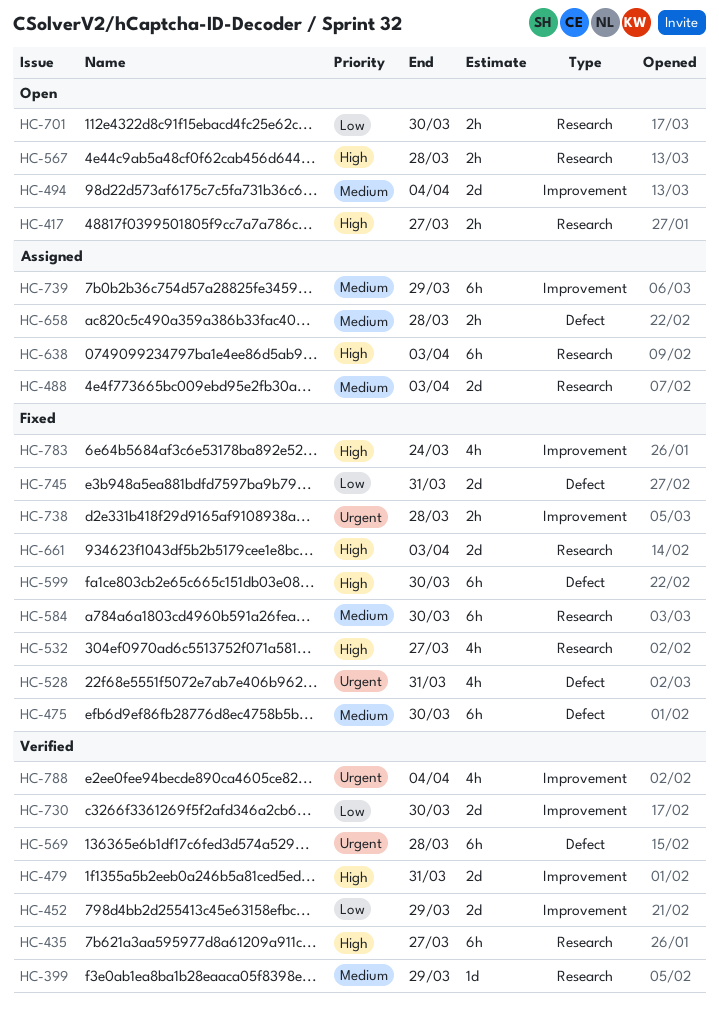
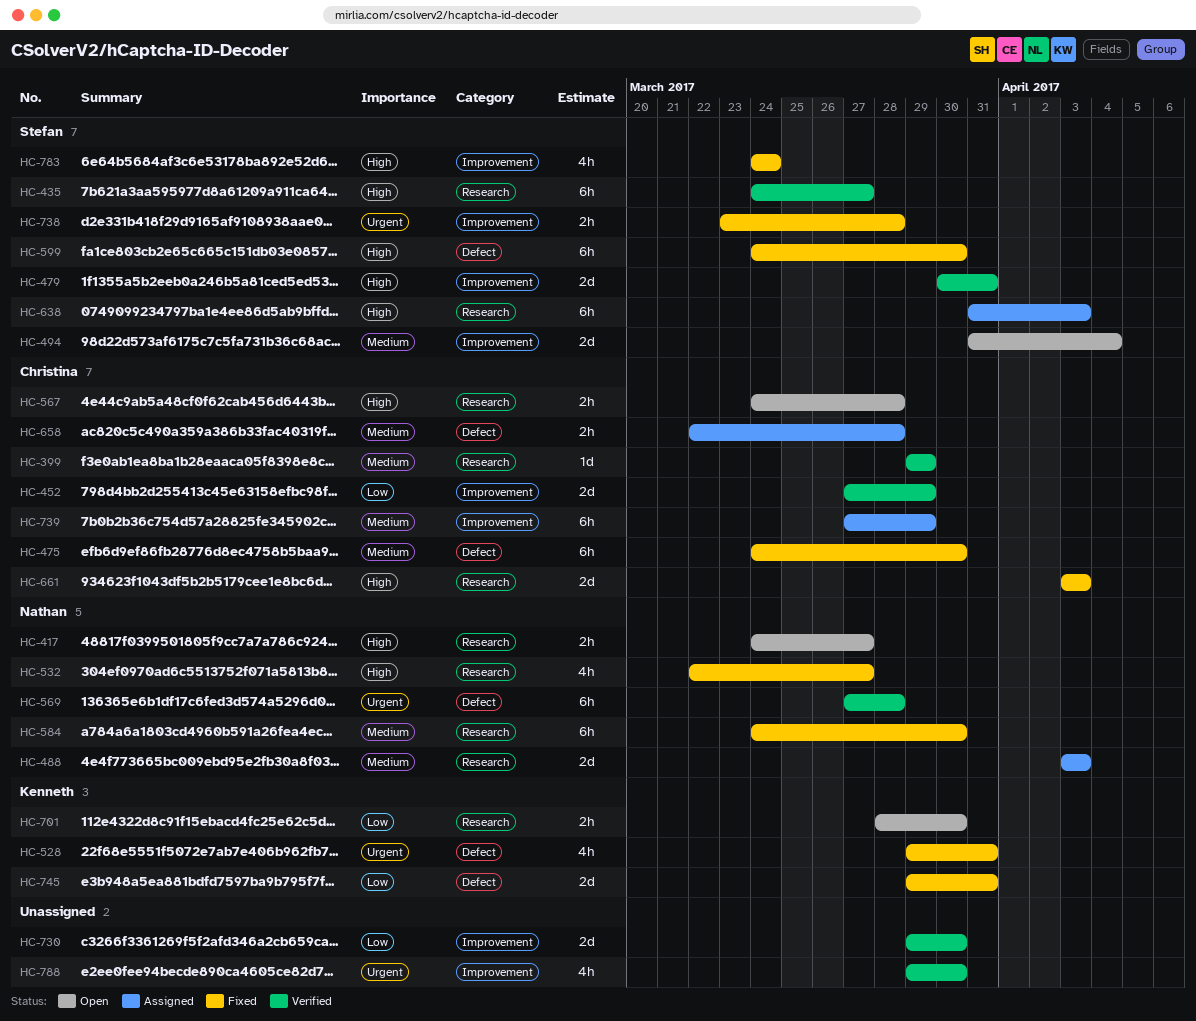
HC-788, due: Apr 4 -> Mar 30

